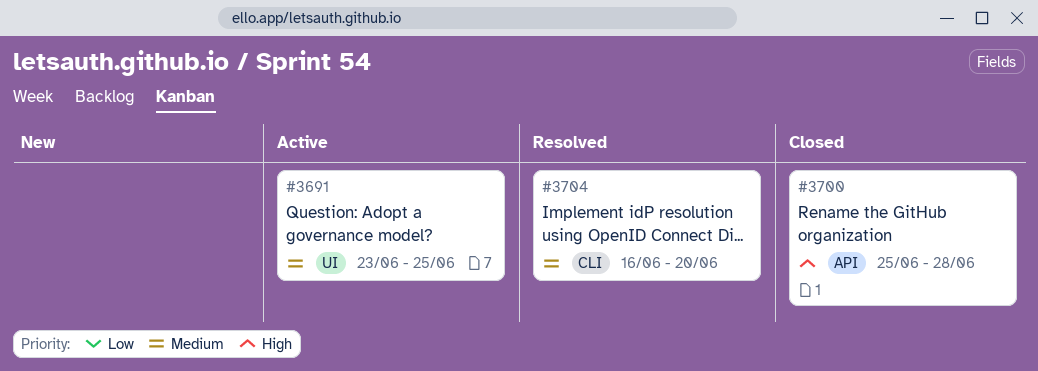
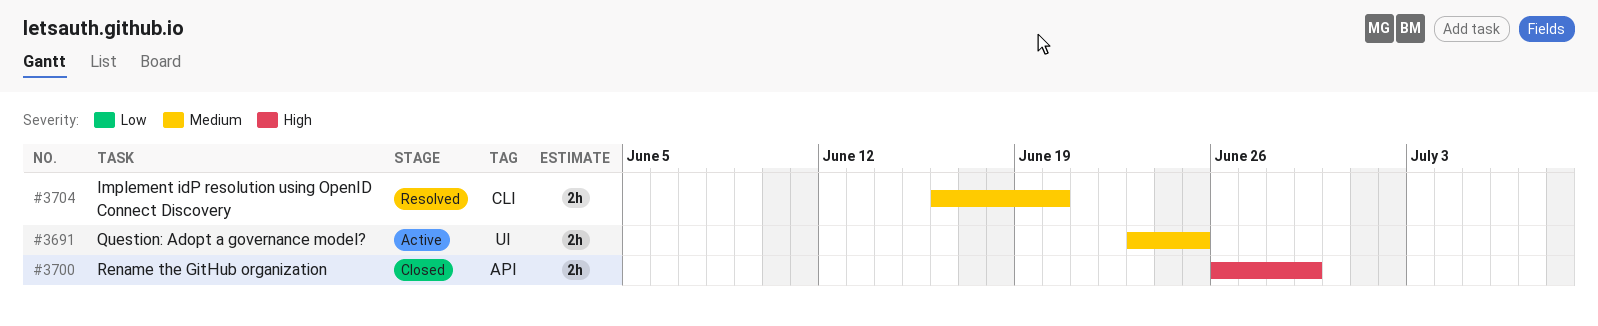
#3700, start: Jun 25 -> Jun 26
#3700, due: Jun 28 -> Jun 29

